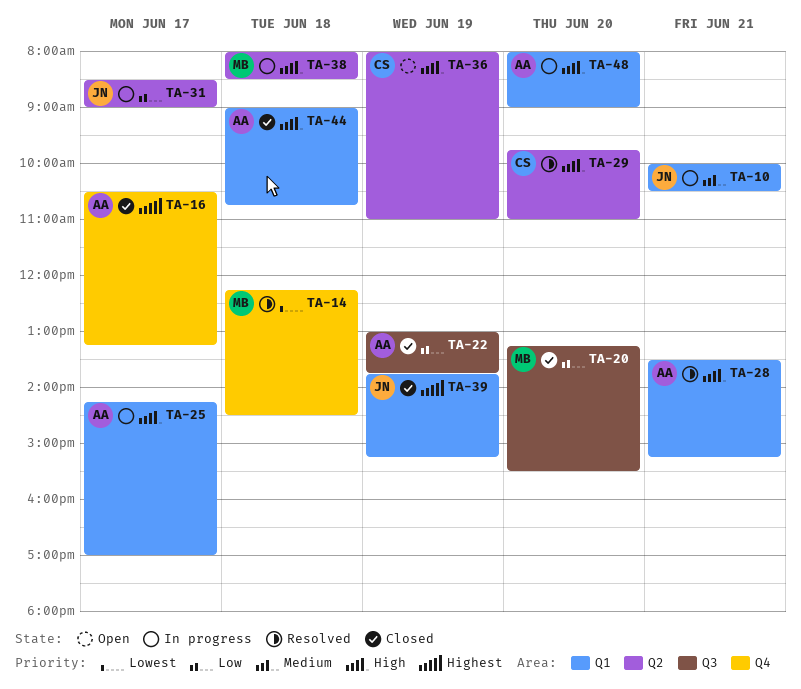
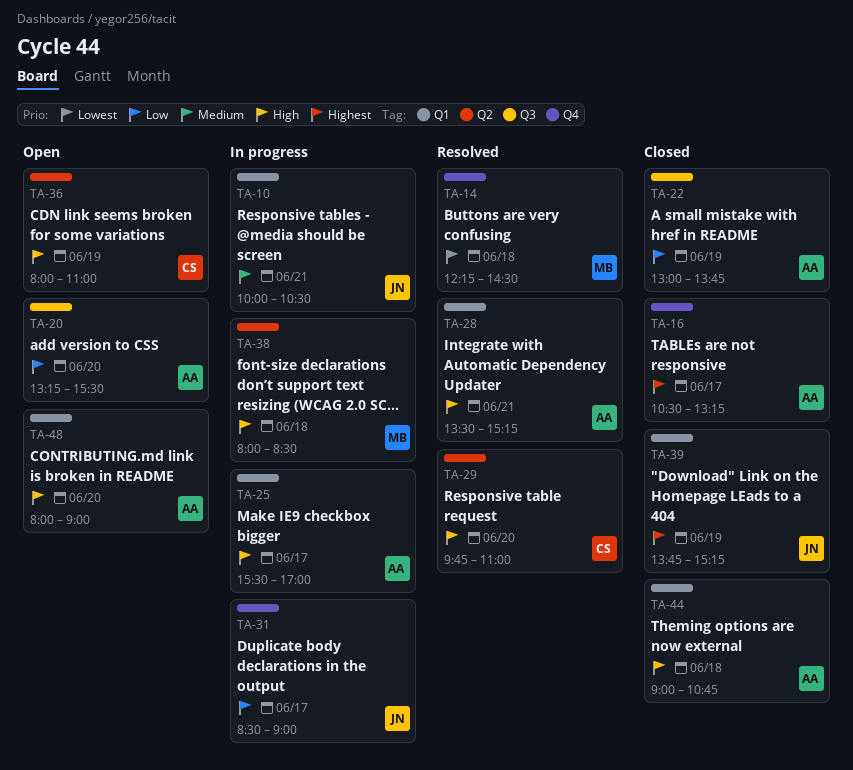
TA-20, status: Closed -> Open
TA-20, owner: MB -> AA
TA-25, begins: 14:15 -> 15:30
TA-31, label: Q2 -> Q4
TA-48, status: In progress -> Open

